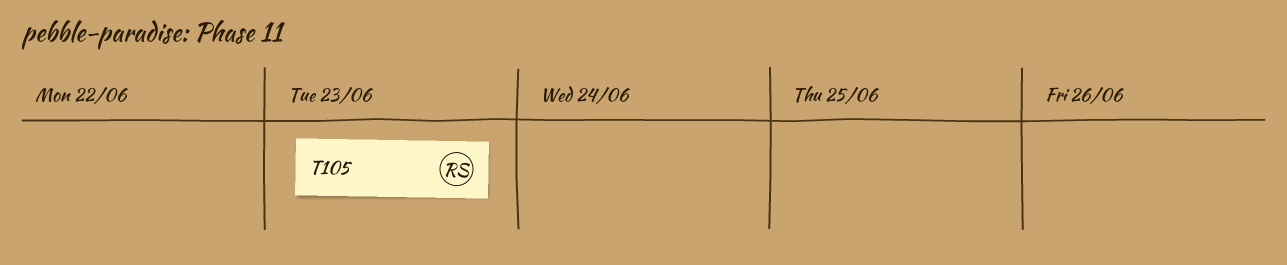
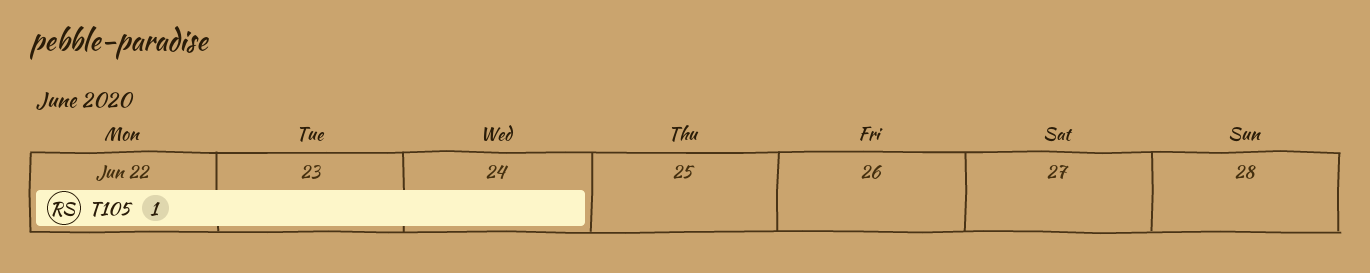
T105, due: Jun 23 -> Jun 24

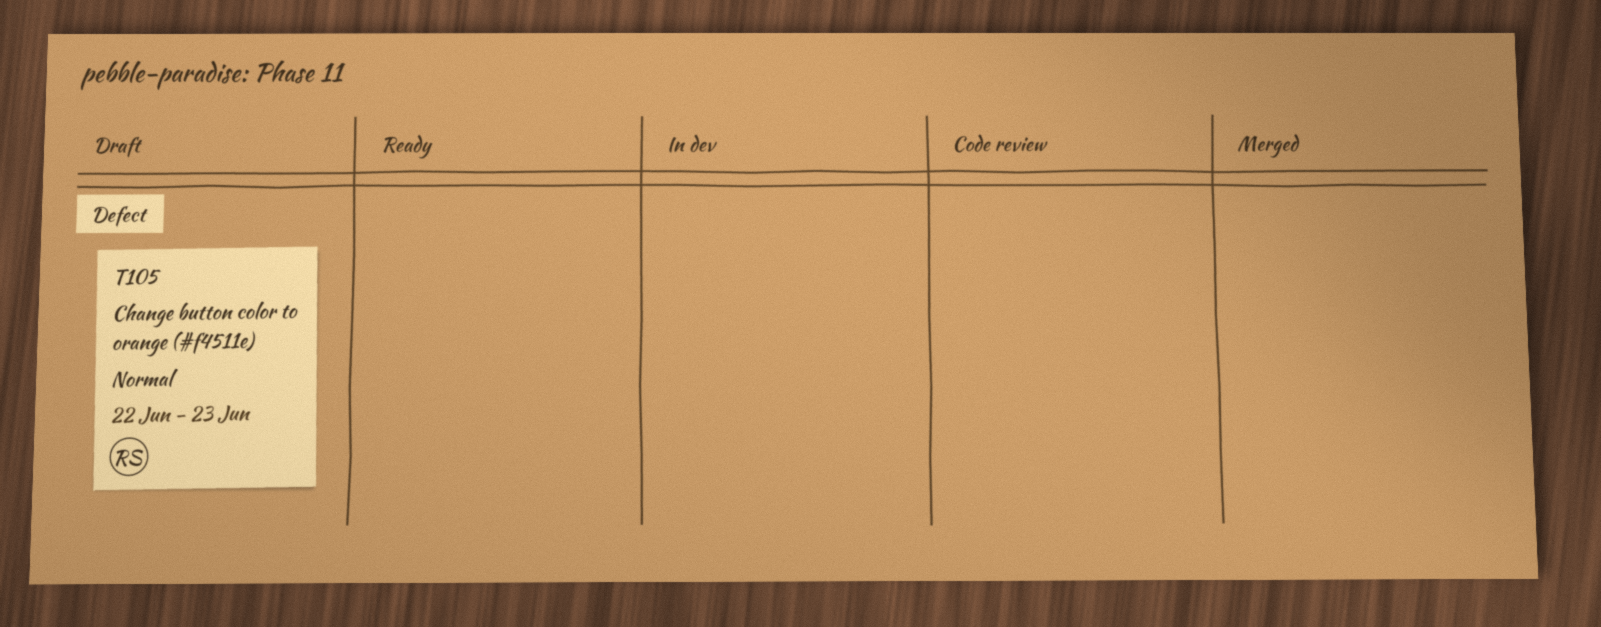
T105, due: Jun 24 -> Jun 23

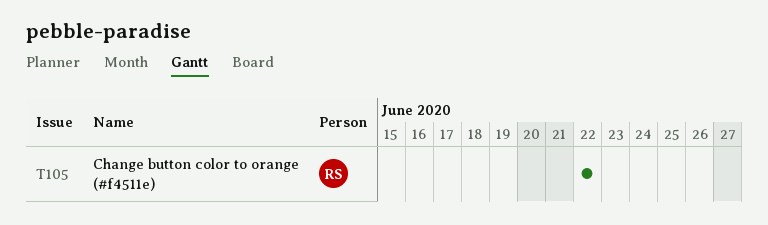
T105, due: Jun 23 -> Jun 22

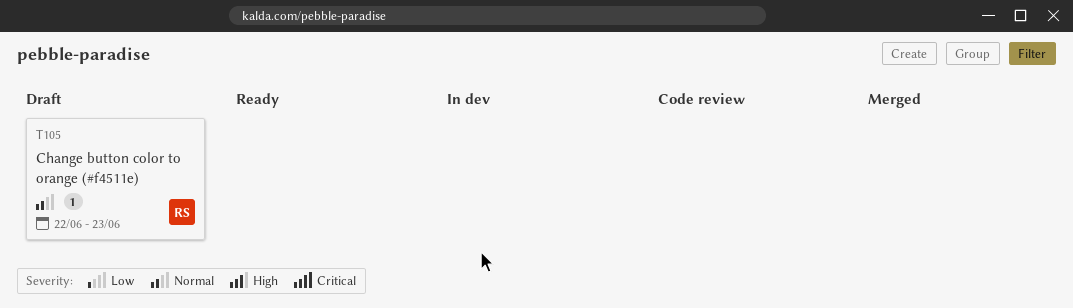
T105, due: Jun 22 -> Jun 23

